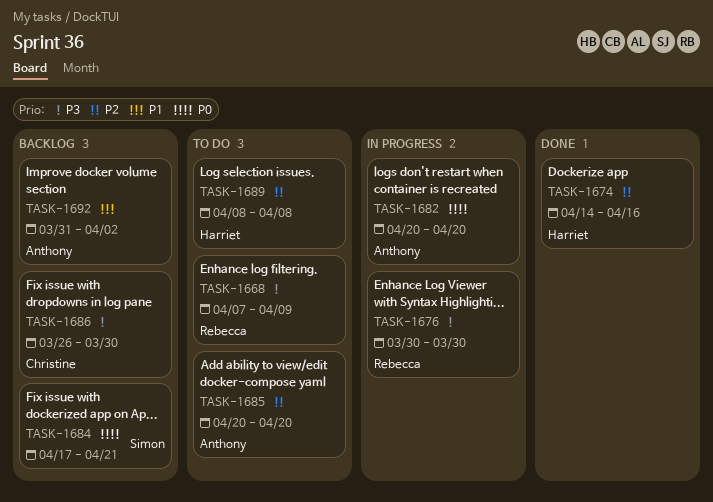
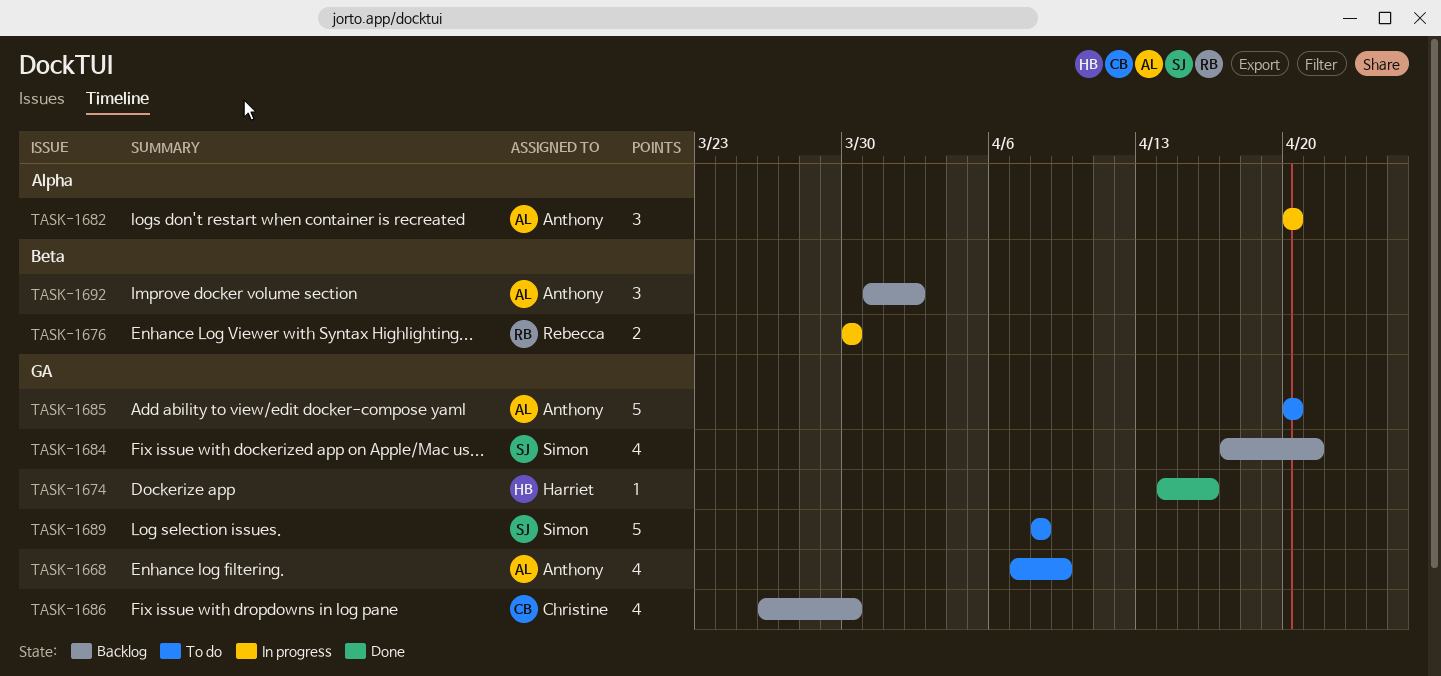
TASK-1668, owner: Rebecca -> Anthony
TASK-1689, owner: Harriet -> Simon

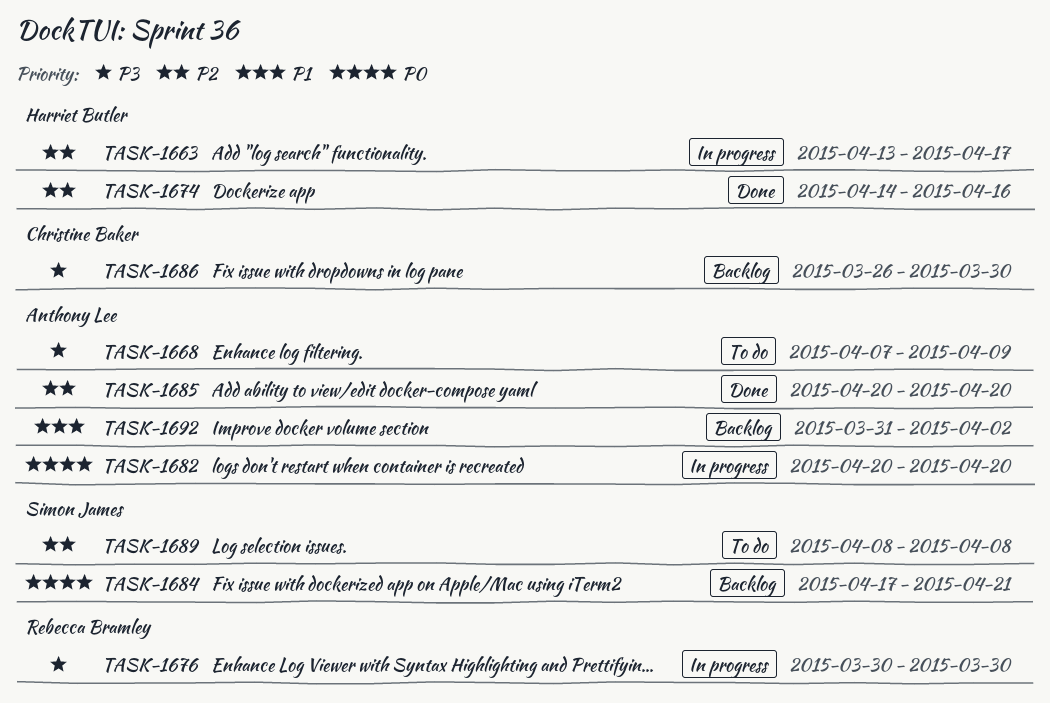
TASK-1663: none -> present
TASK-1685, status: To do -> Done

